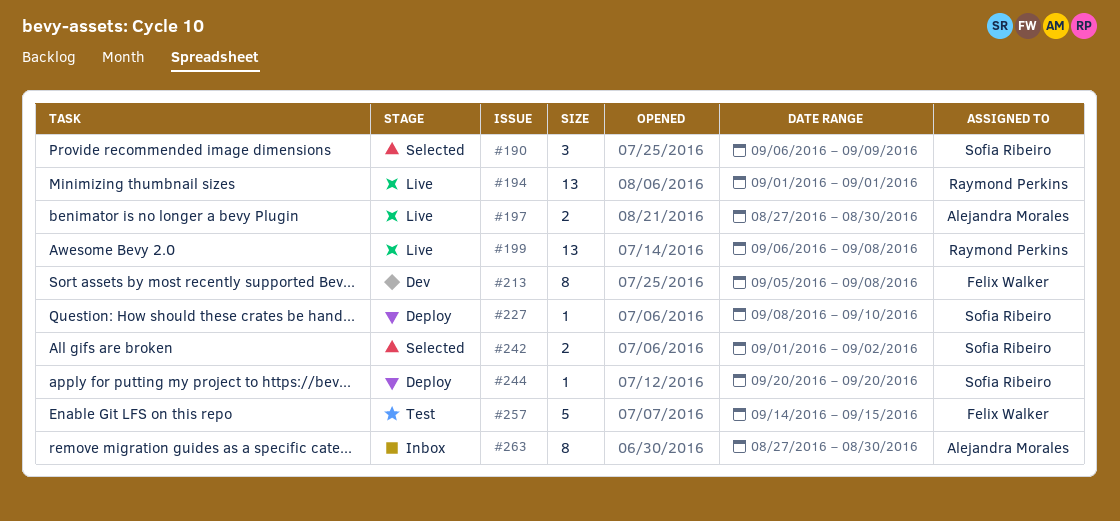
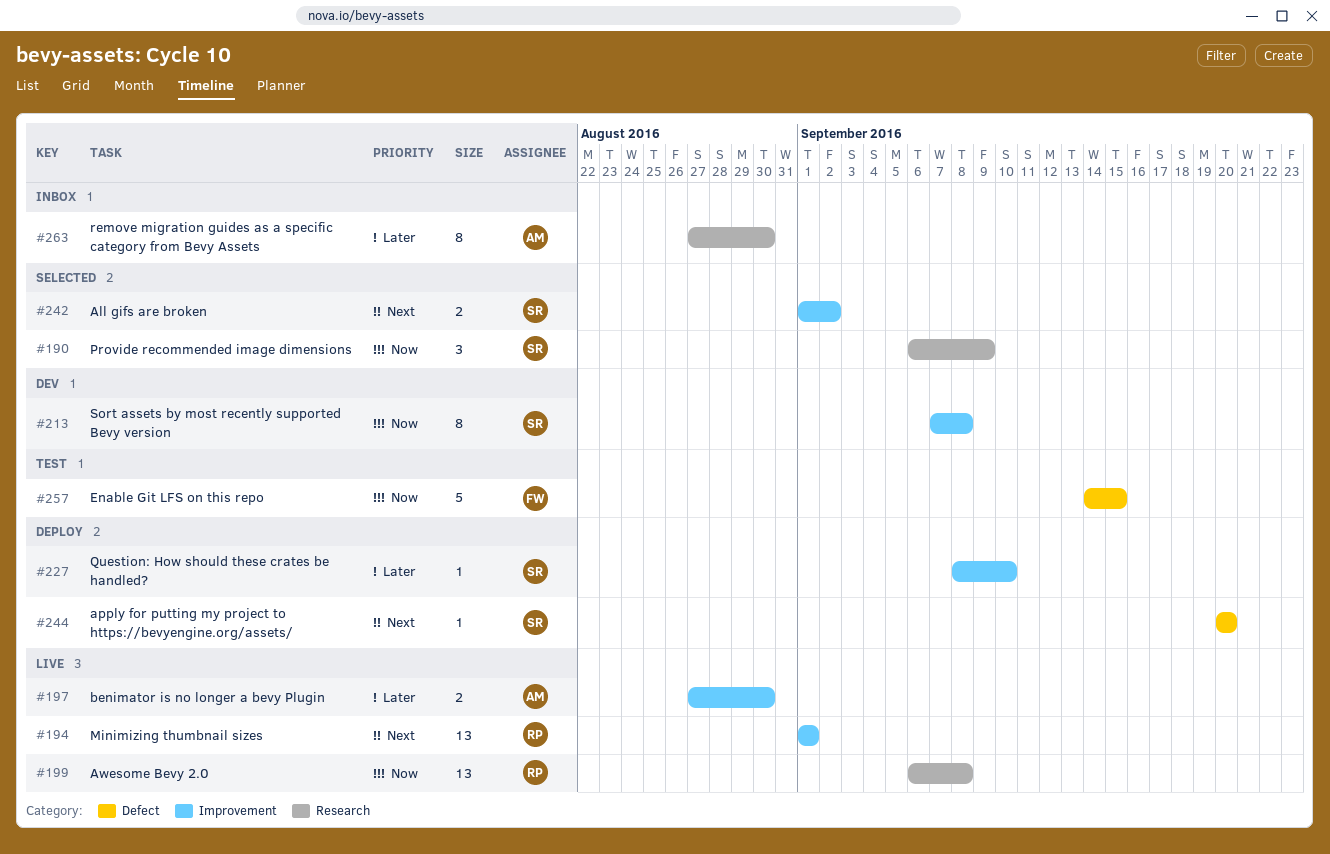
#213, owner: Felix Walker -> Sofia Ribeiro
#213, start: Sep 5 -> Sep 7

